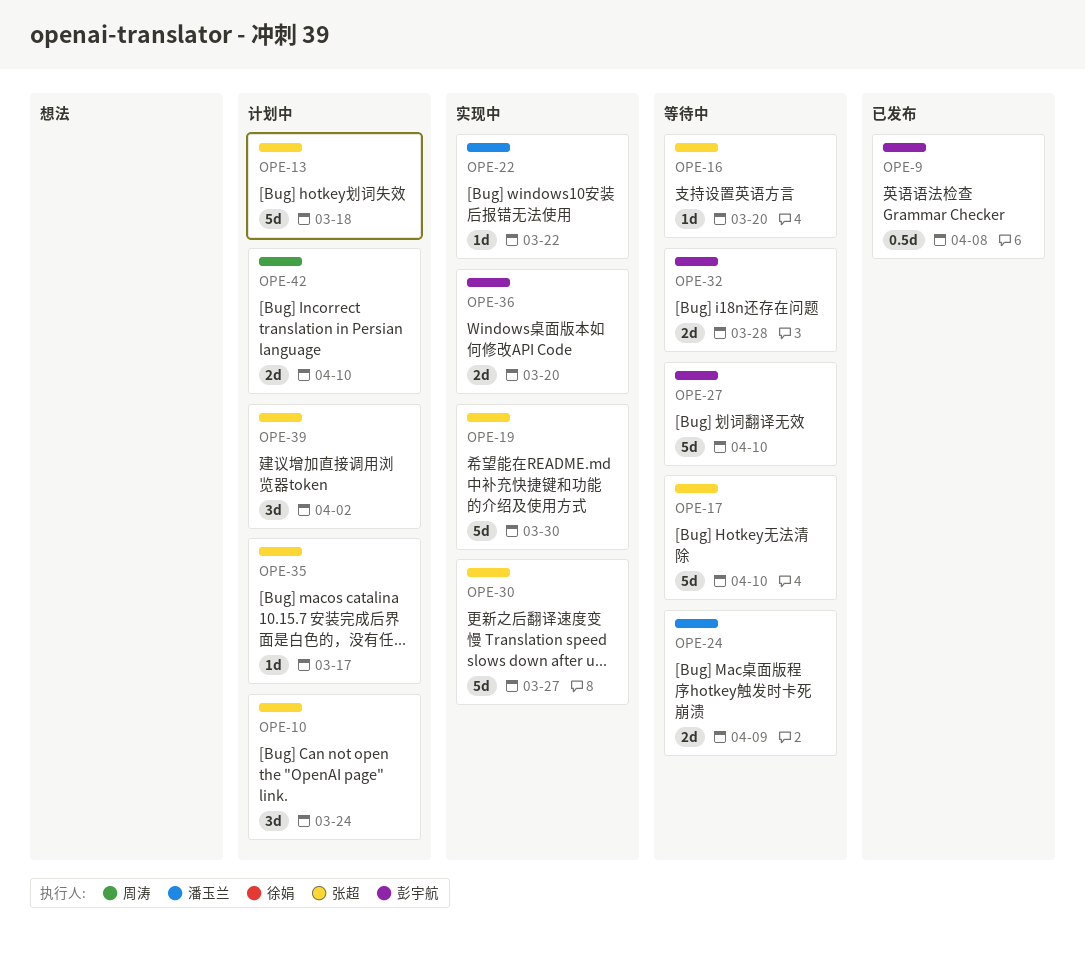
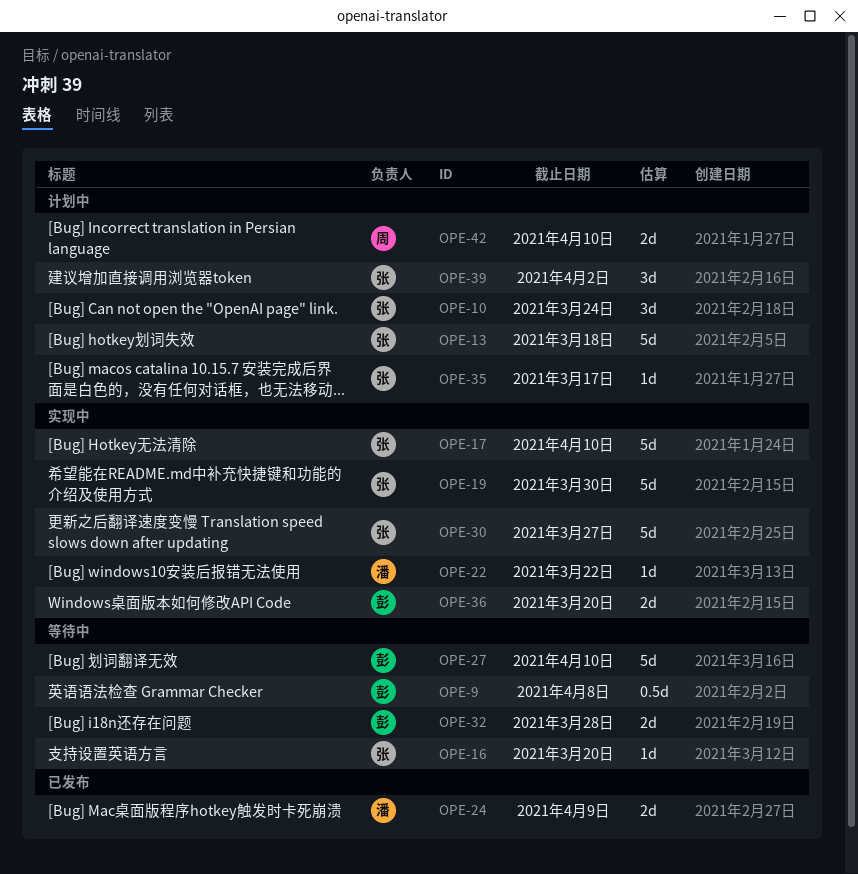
OPE-9, status: 已发布 -> 等待中
OPE-17, status: 等待中 -> 实现中
OPE-24, status: 等待中 -> 已发布

